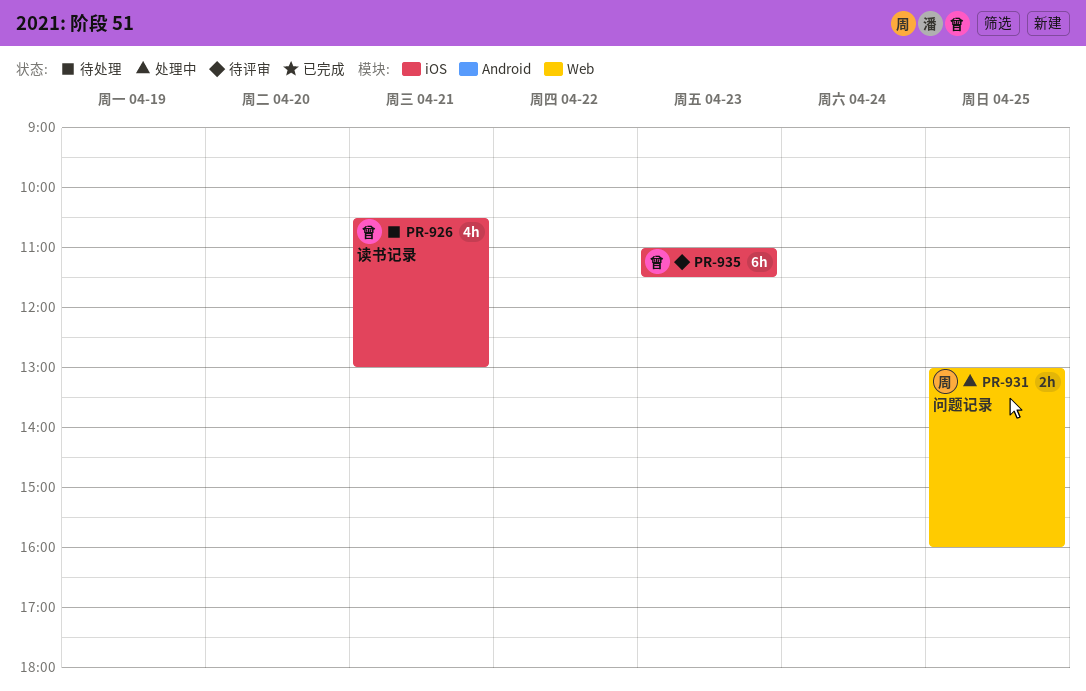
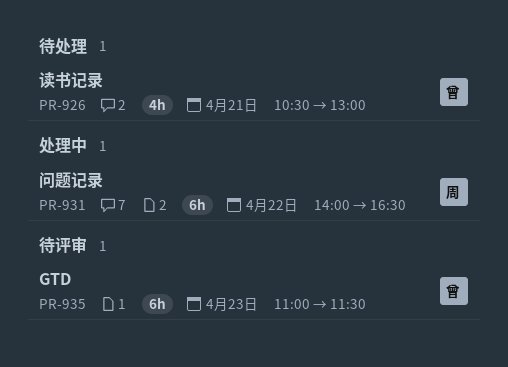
PR-931, estimate: 2h -> 6h
PR-931, day: Apr 25 -> Apr 22
PR-931, begins: 13:00 -> 14:00
PR-931, ends: 16:00 -> 16:30

